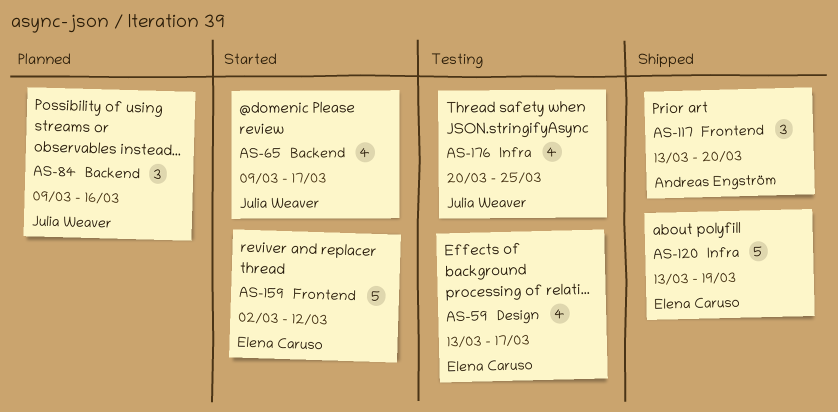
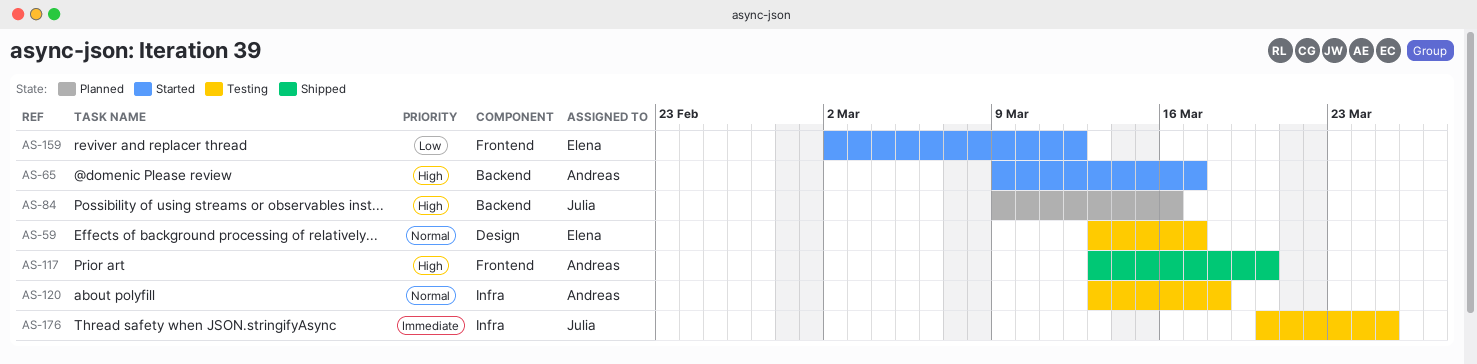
AS-65, owner: Julia Weaver -> Andreas Engström
AS-120, status: Shipped -> Testing
AS-120, owner: Elena Caruso -> Andreas Engström
AS-120, due: Mar 19 -> Mar 18

